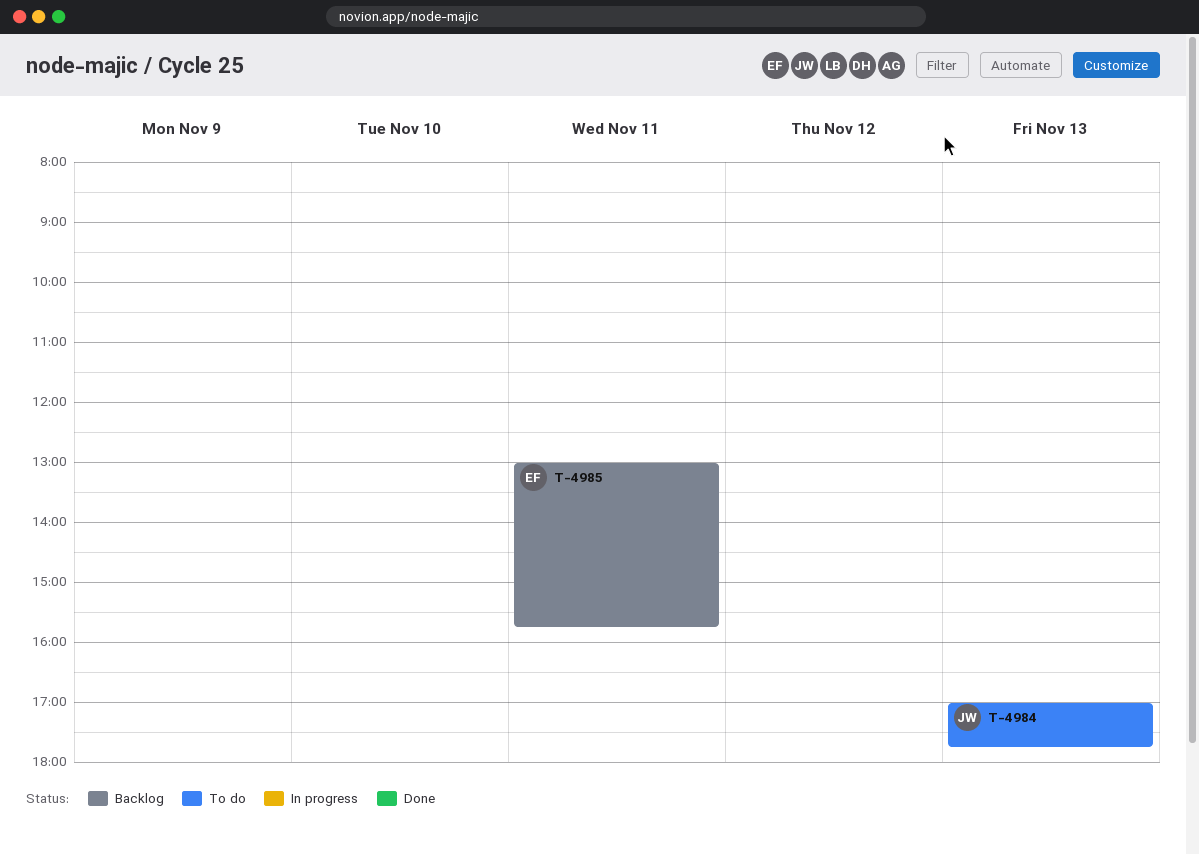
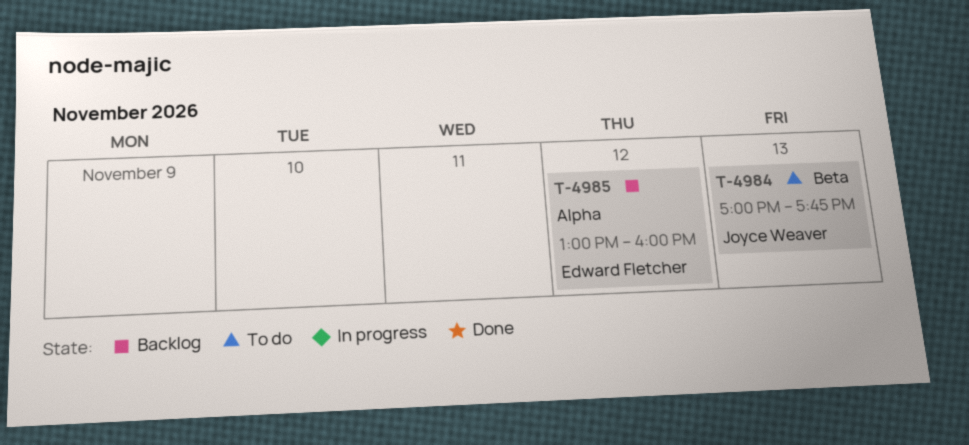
T-4985, day: Nov 11 -> Nov 12
T-4985, ends: 15:45 -> 16:00

